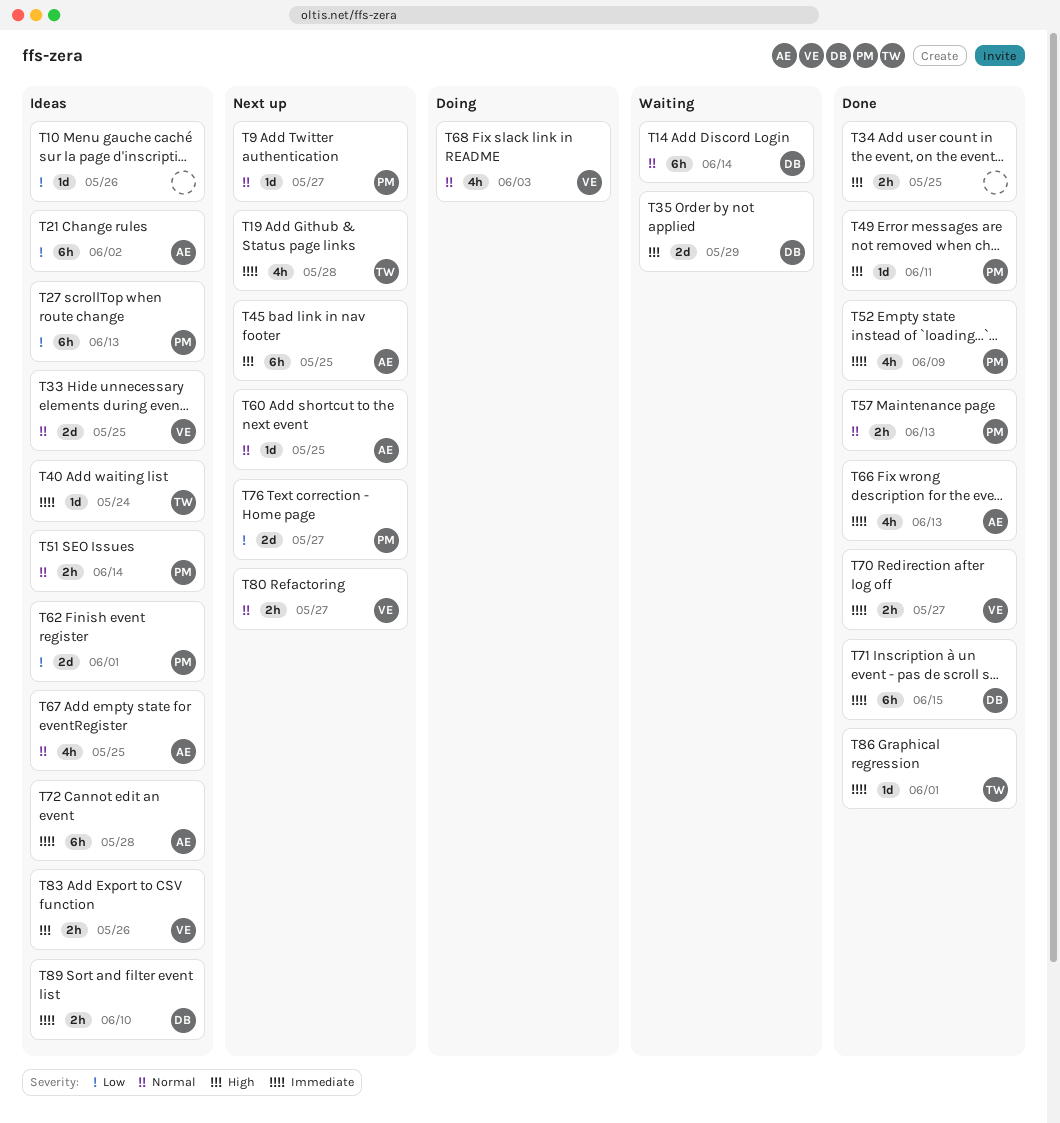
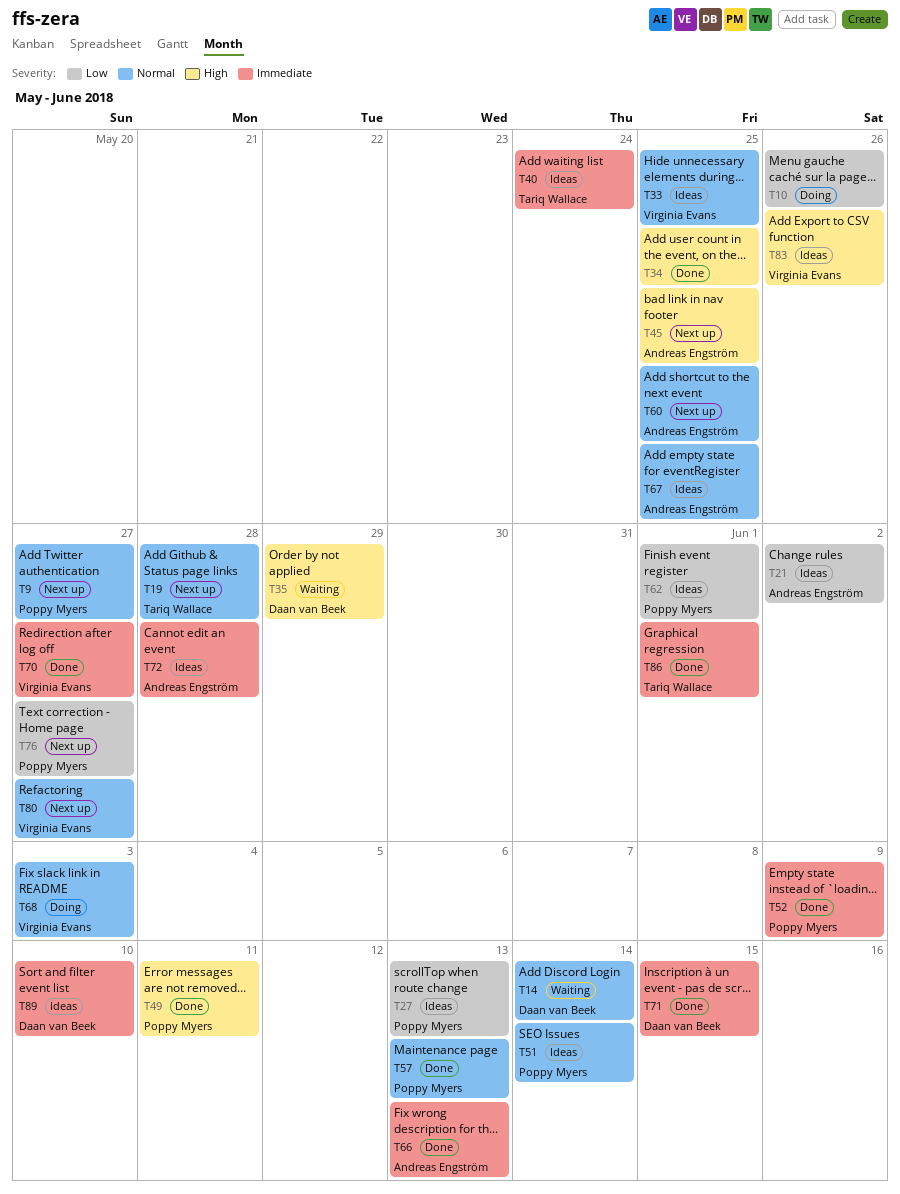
T10, status: Ideas -> Doing
T19, priority: Immediate -> Normal

